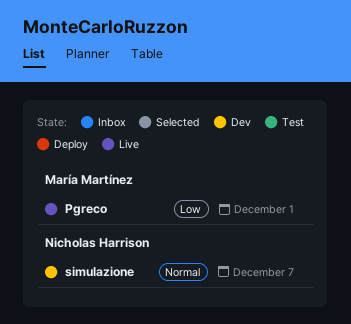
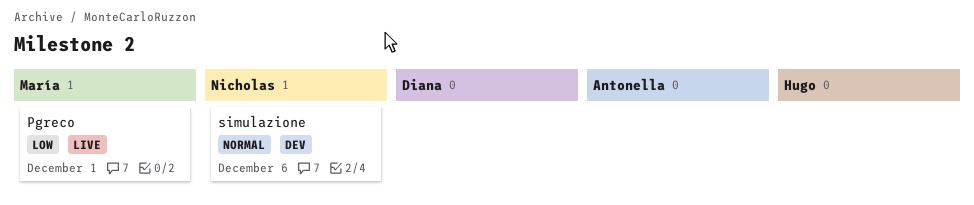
simulazione, due: Dec 7 -> Dec 6

